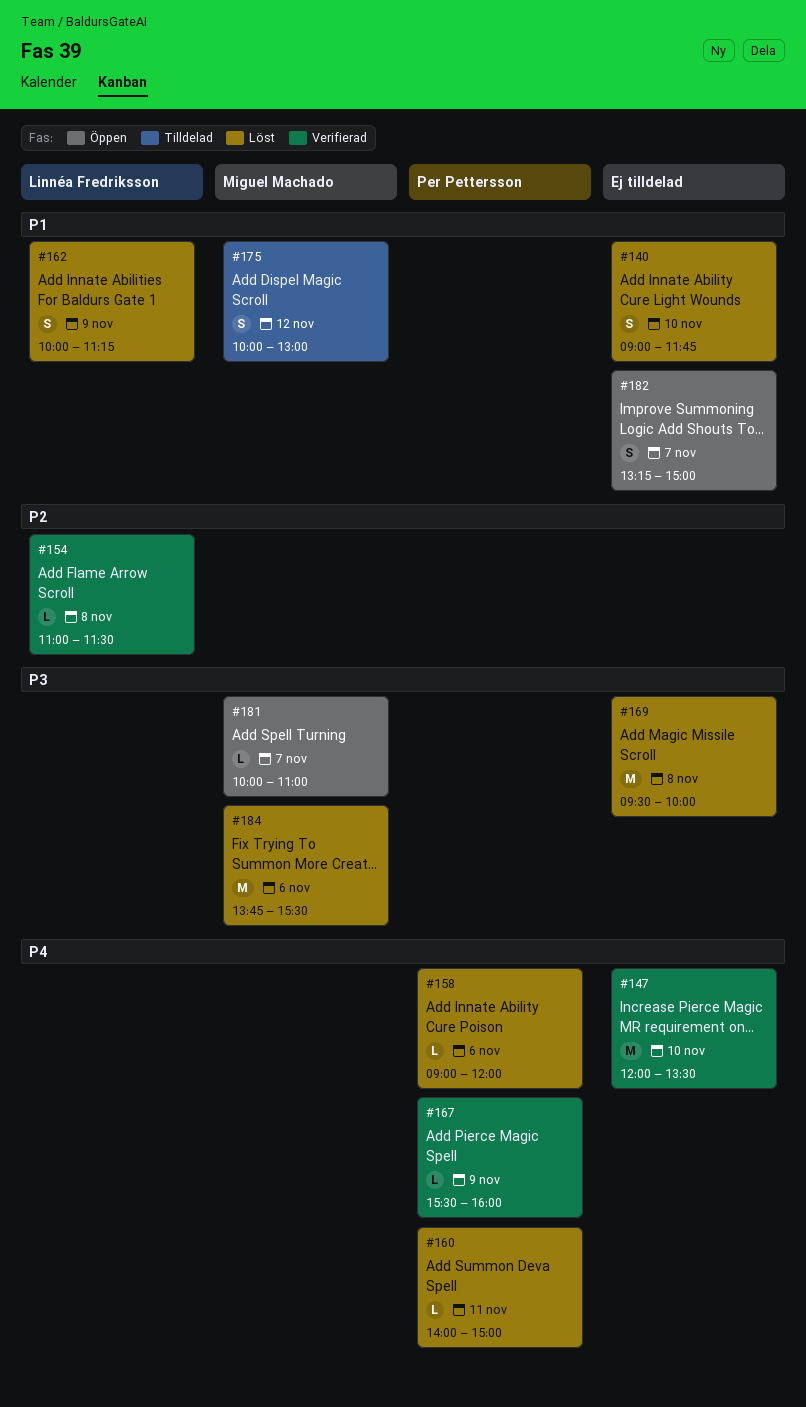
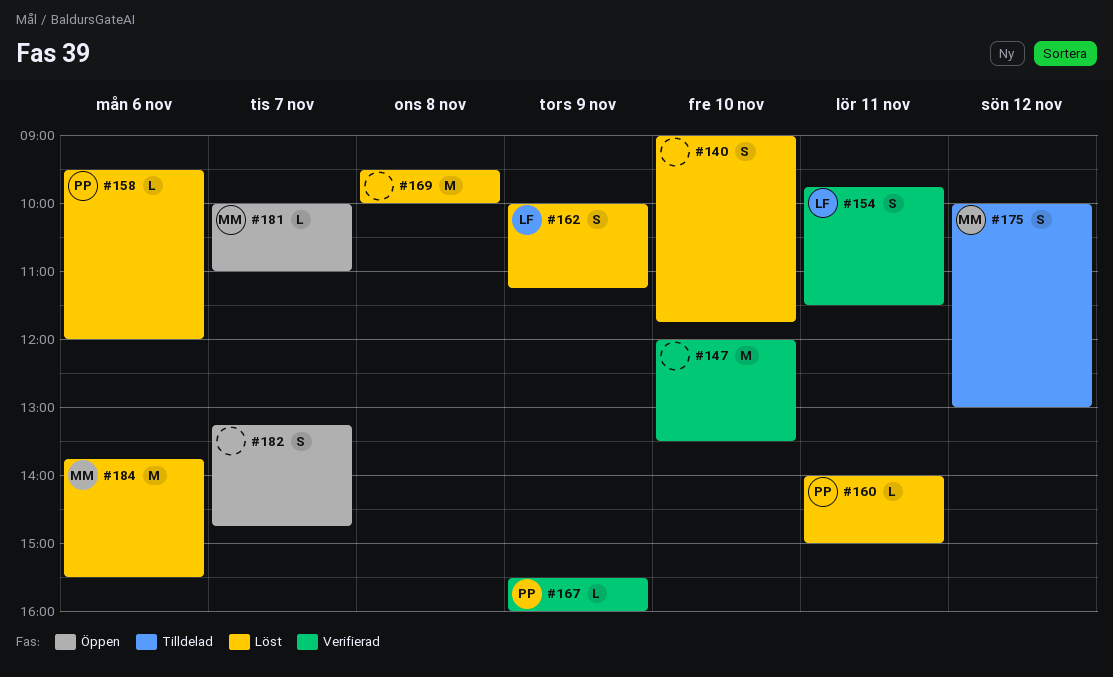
#154, estimate: L -> S
#154, day: Nov 8 -> Nov 11
#154, begins: 11:00 -> 09:45
#158, begins: 09:00 -> 09:30
#182, ends: 15:00 -> 14:45

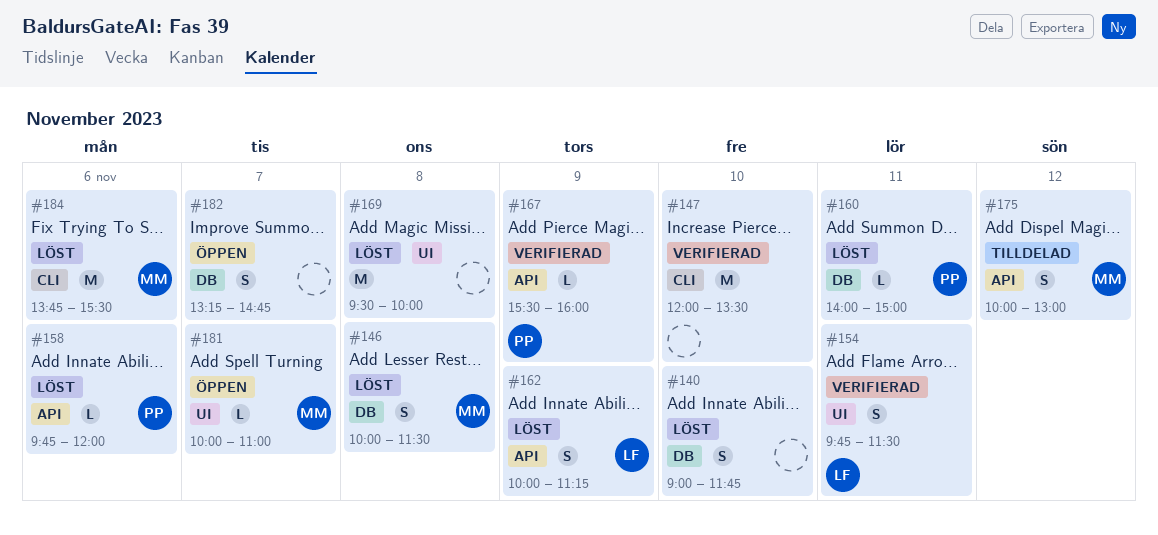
#146: none -> present
#158, begins: 09:30 -> 09:45

